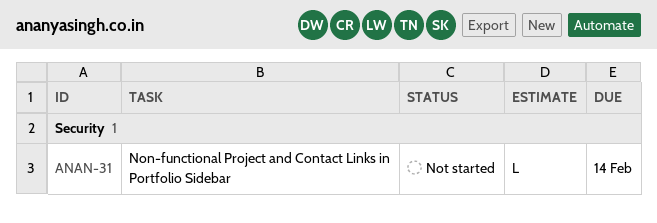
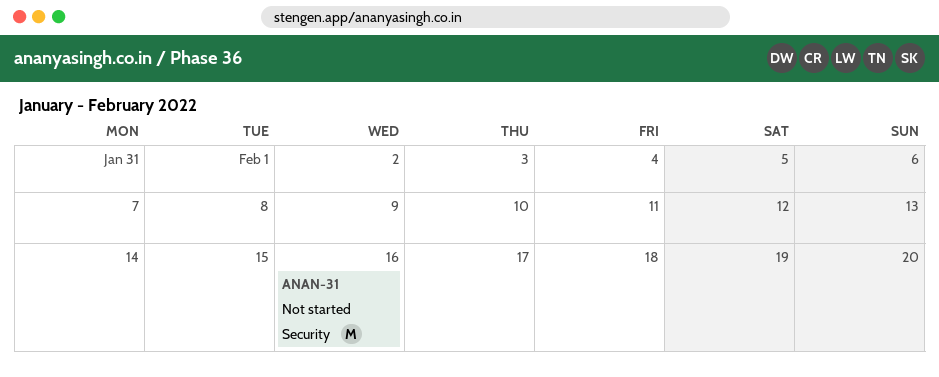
ANAN-31, estimate: L -> M
ANAN-31, due: Feb 14 -> Feb 16

